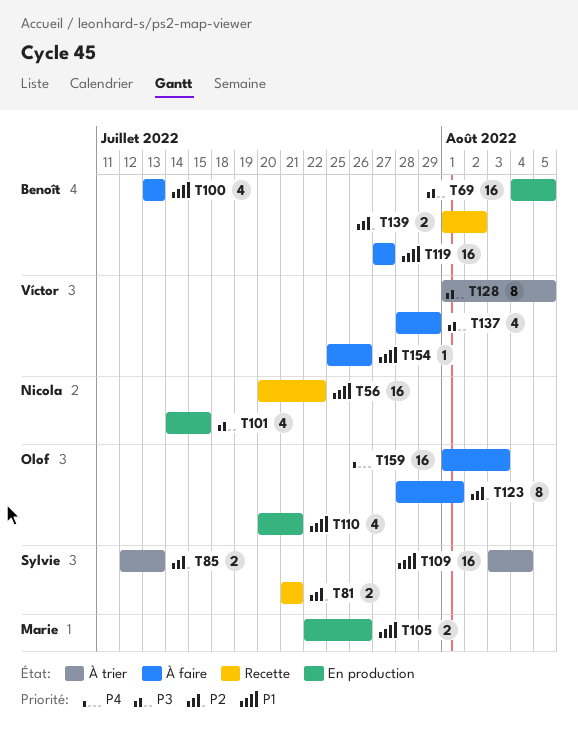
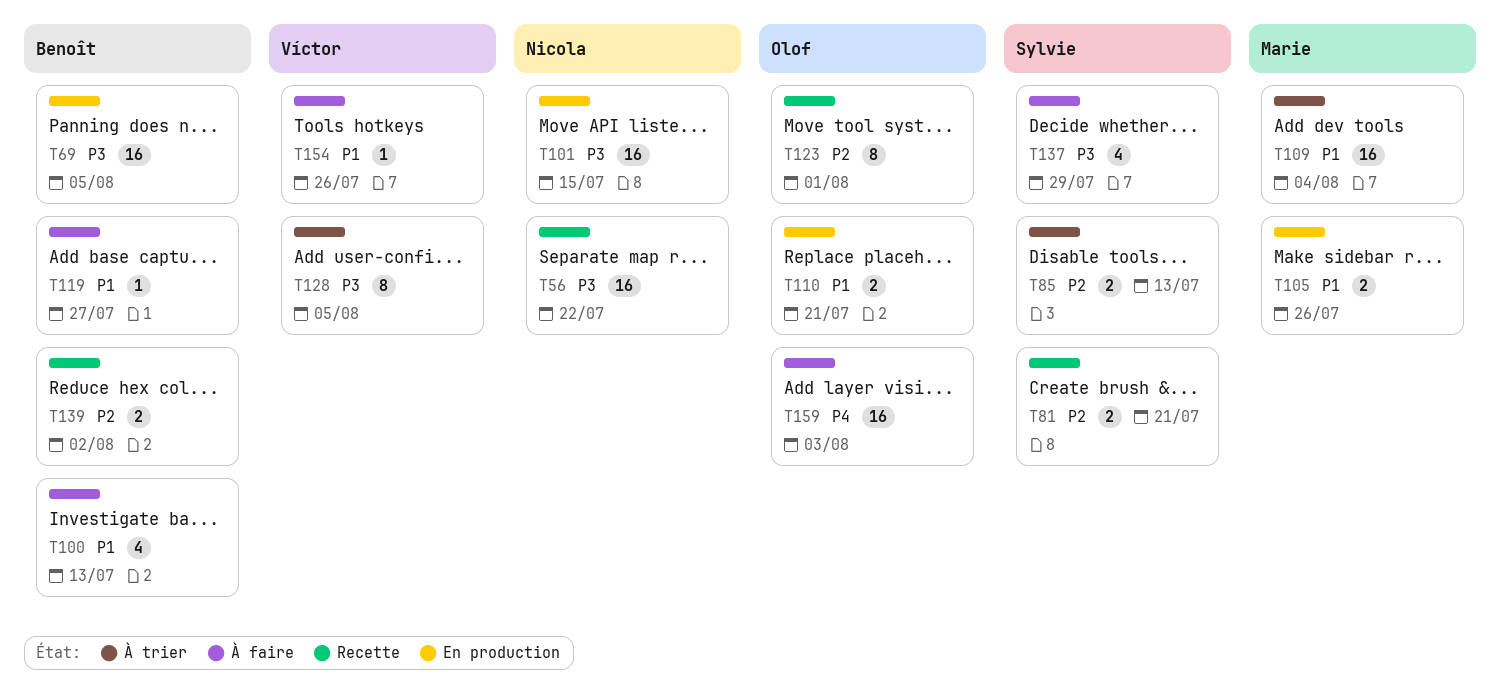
T56, priority: P1 -> P3
T101, estimate: 4 -> 16
T109, owner: Sylvie -> Marie
T110, estimate: 4 -> 2
T119, estimate: 16 -> 1
T123, status: À faire -> Recette
T137, owner: Víctor -> Sylvie

